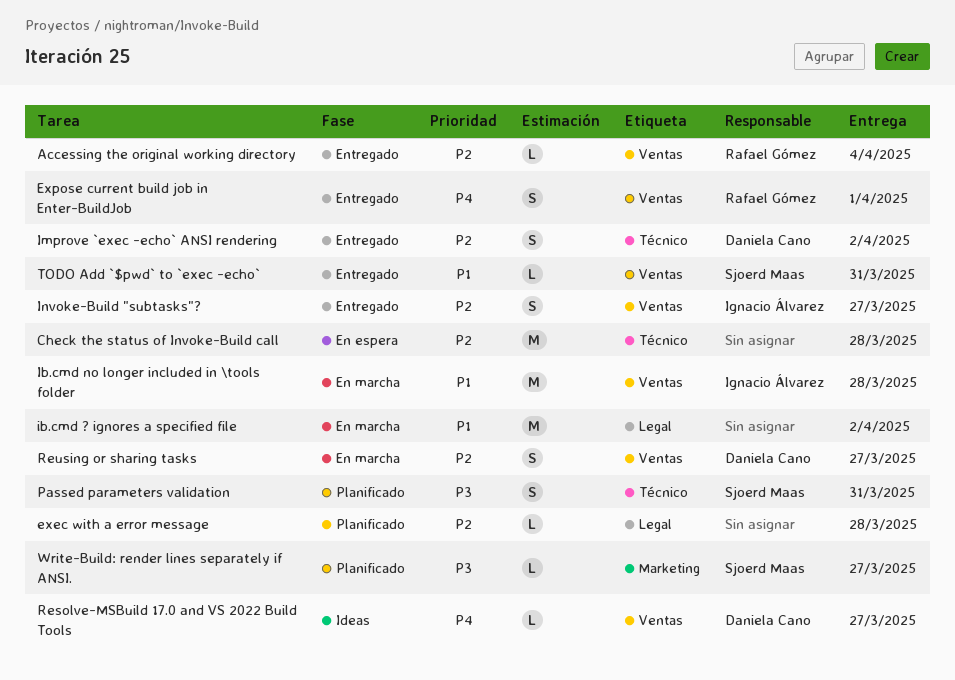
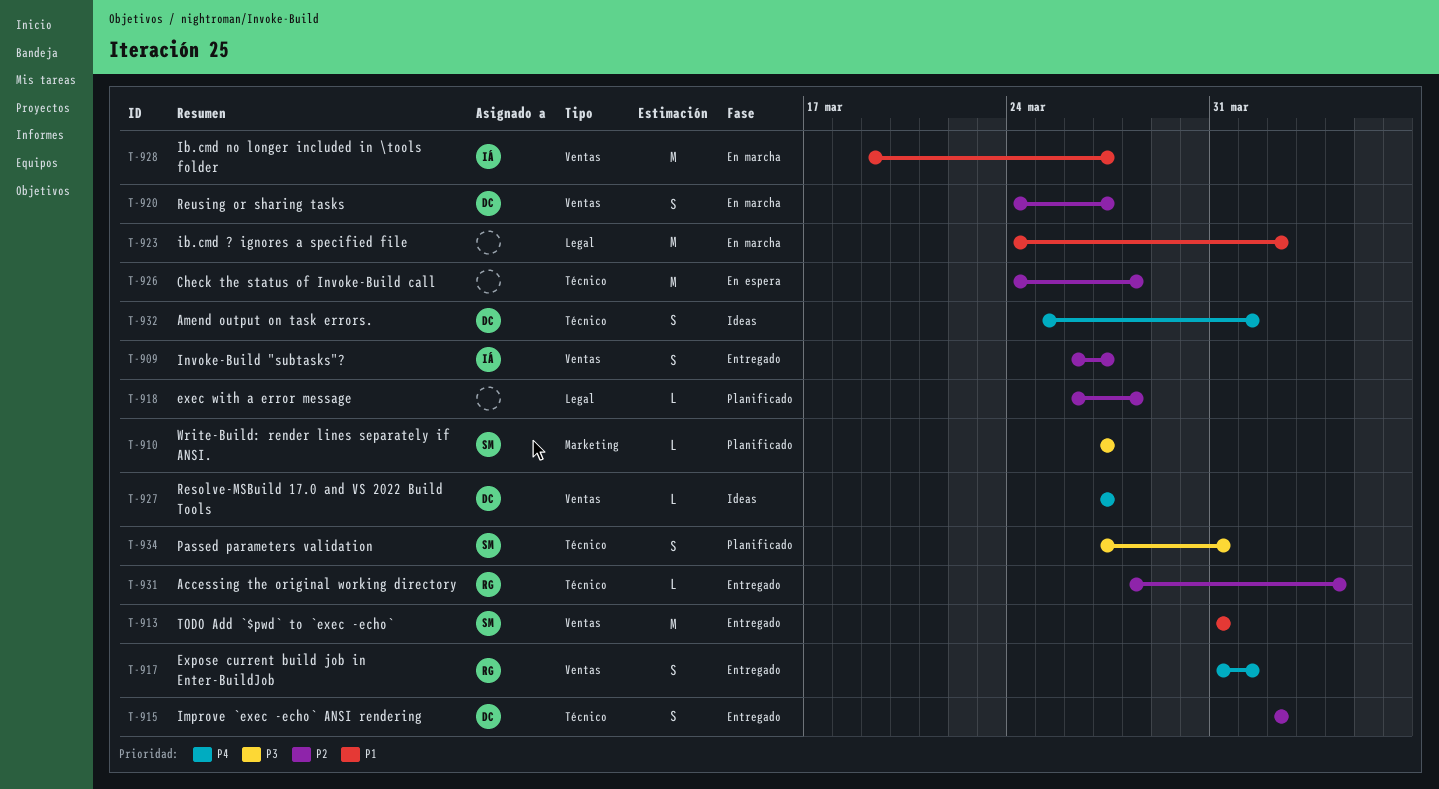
Accessing the original working directory, label: Ventas -> Técnico
Amend output on task errors.: none -> present
Ib.cmd no longer included in \tools folder, due: Mar 28 -> Mar 27
TODO Add `$pwd` to `exec -echo`, estimate: L -> M

